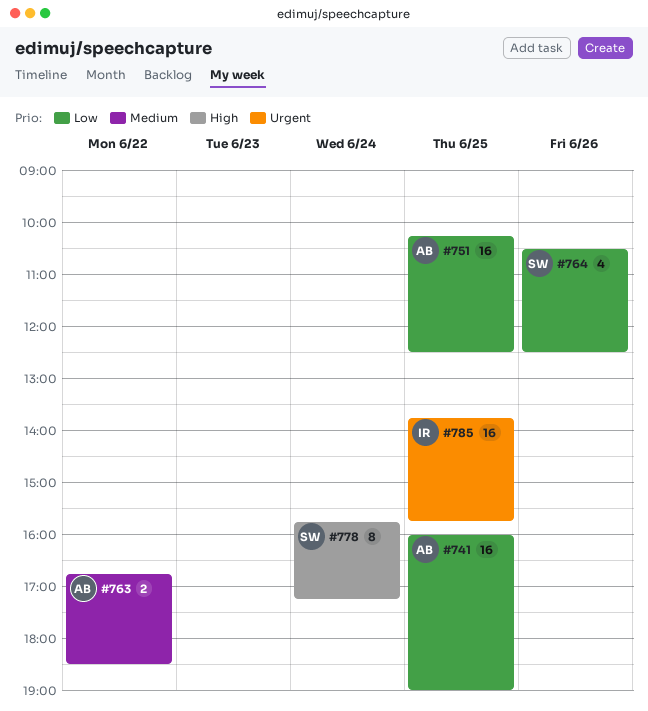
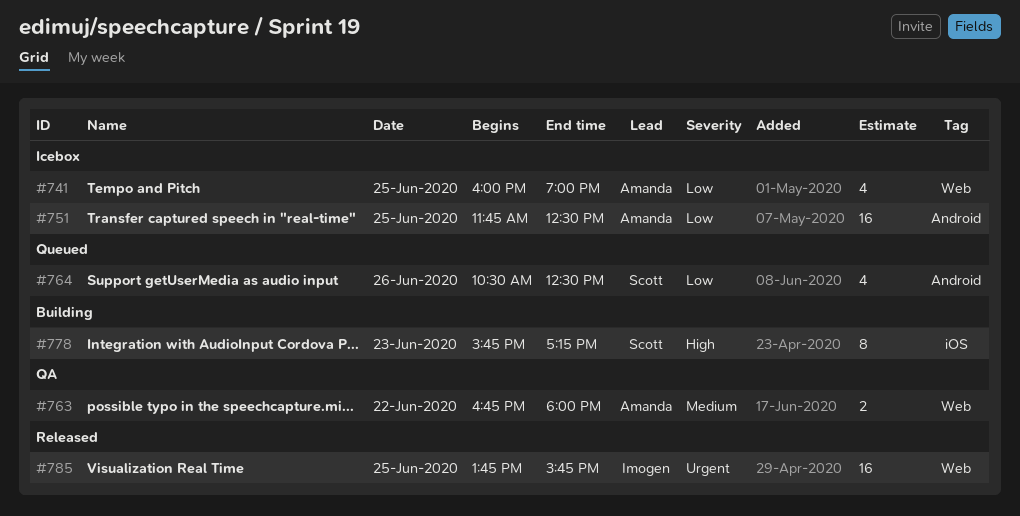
#741, estimate: 16 -> 4
#751, begins: 10:15 -> 11:45
#763, ends: 18:30 -> 18:00
#778, day: Jun 24 -> Jun 23

